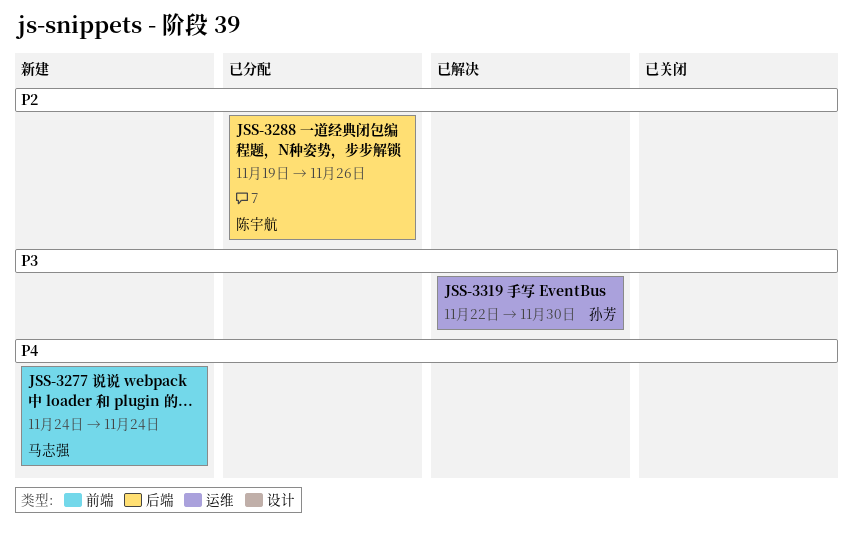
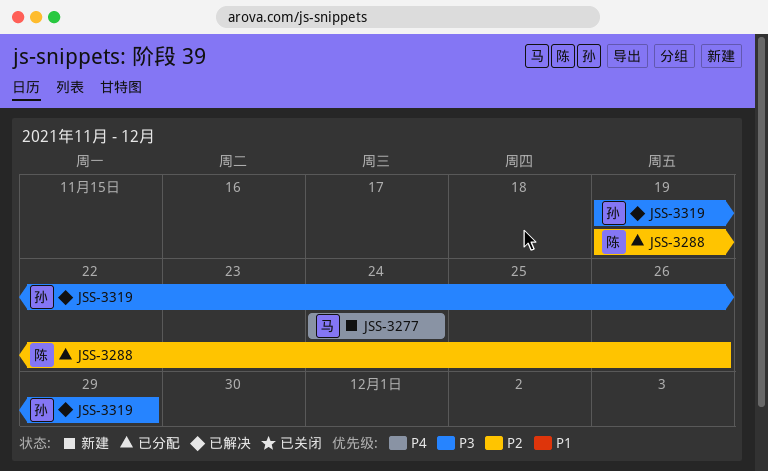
JSS-3319, start: Nov 22 -> Nov 19
JSS-3319, due: Nov 30 -> Nov 29

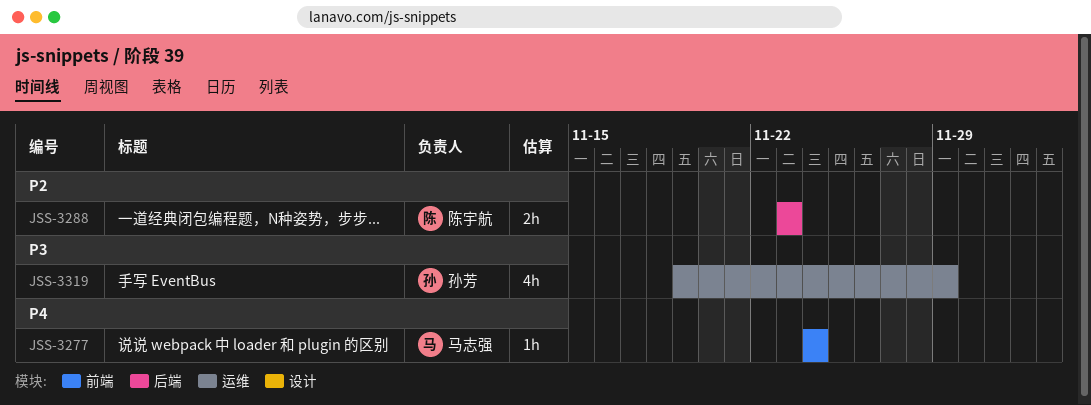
JSS-3288, start: Nov 19 -> Nov 23
JSS-3288, due: Nov 26 -> Nov 23

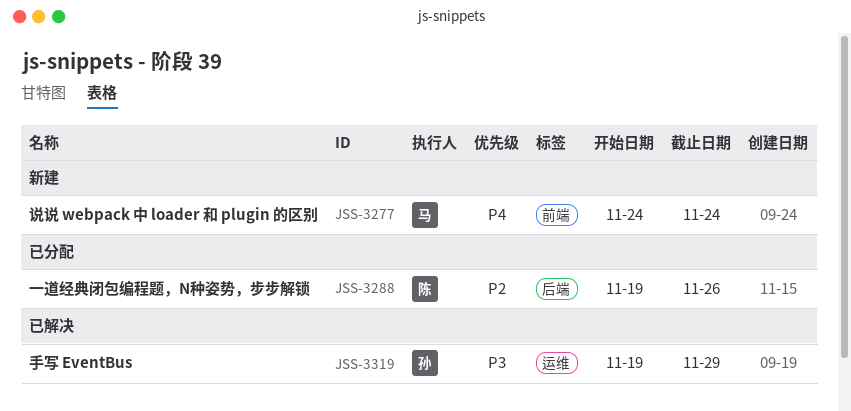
JSS-3288, start: Nov 23 -> Nov 19
JSS-3288, due: Nov 23 -> Nov 26

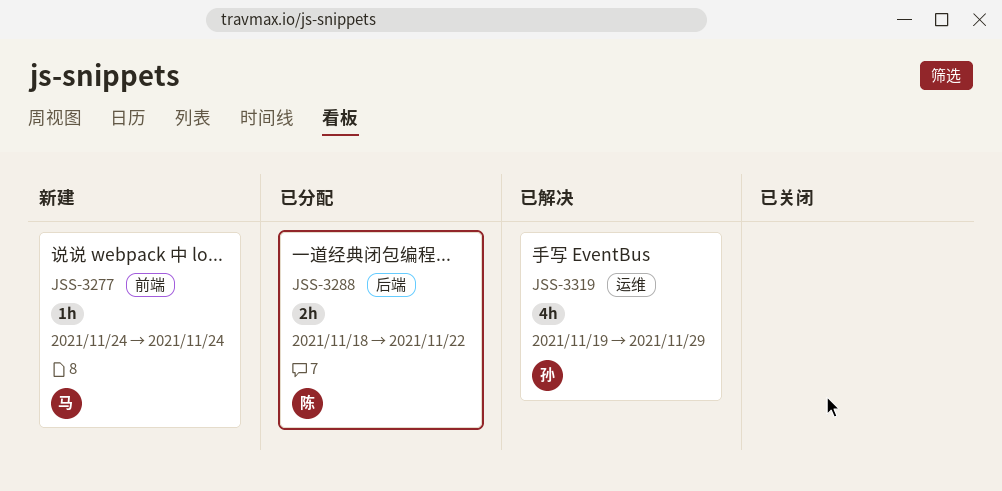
JSS-3288, start: Nov 19 -> Nov 18
JSS-3288, due: Nov 26 -> Nov 22

